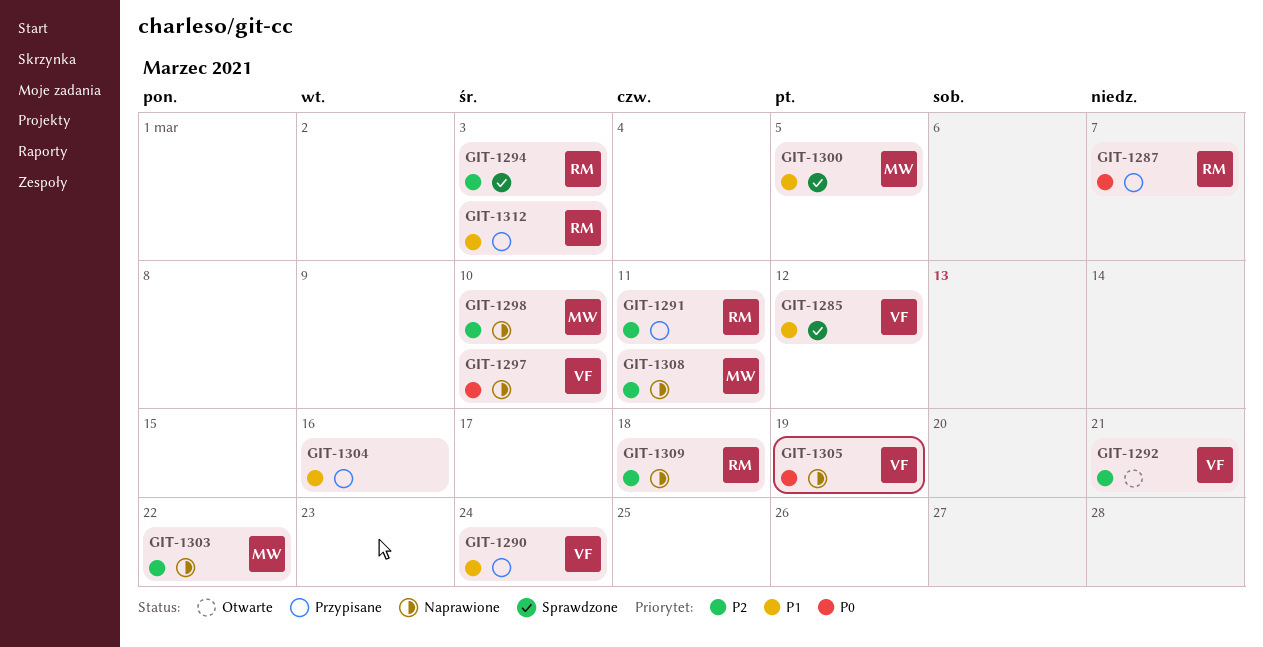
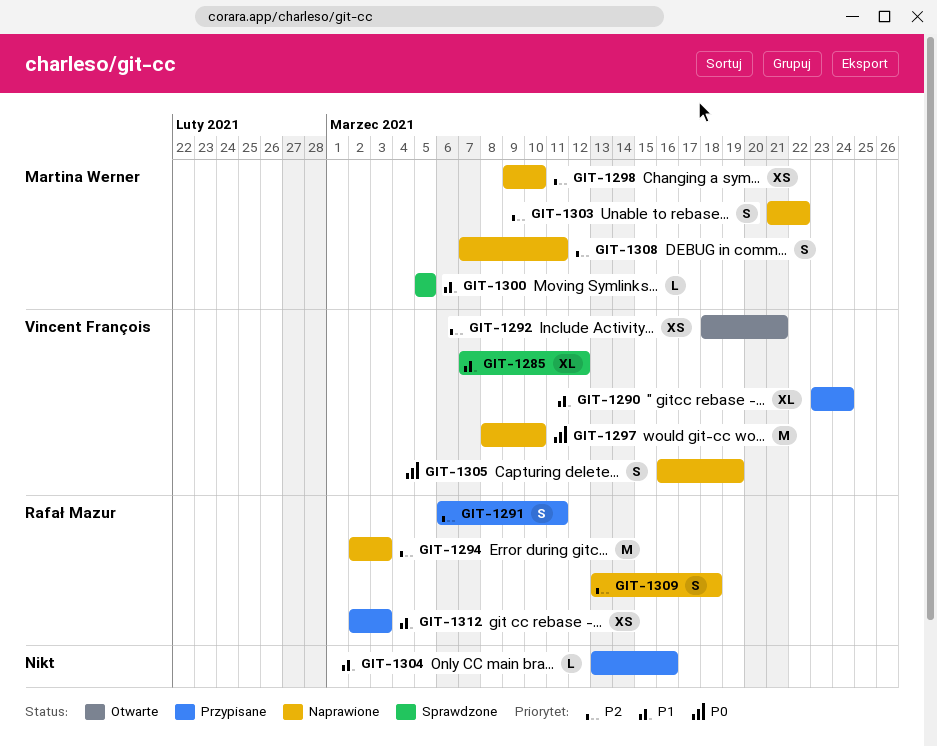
GIT-1287: present -> none
GIT-1294, status: Sprawdzone -> Naprawione

